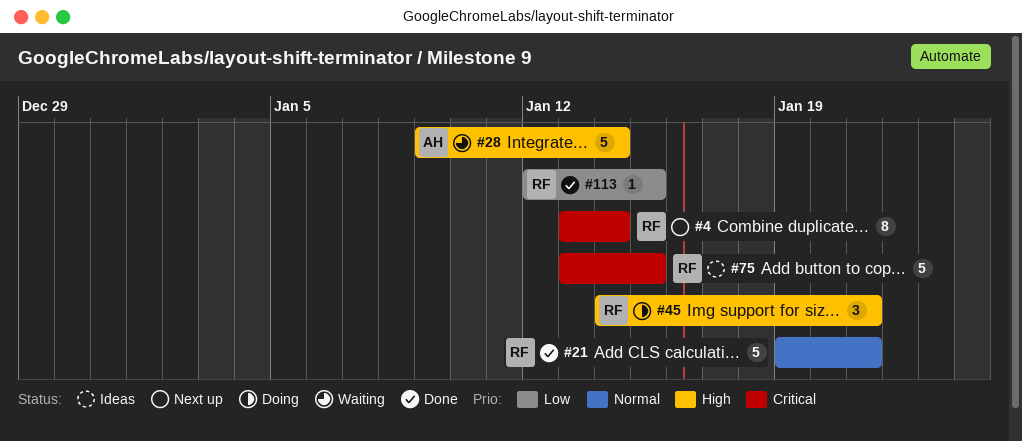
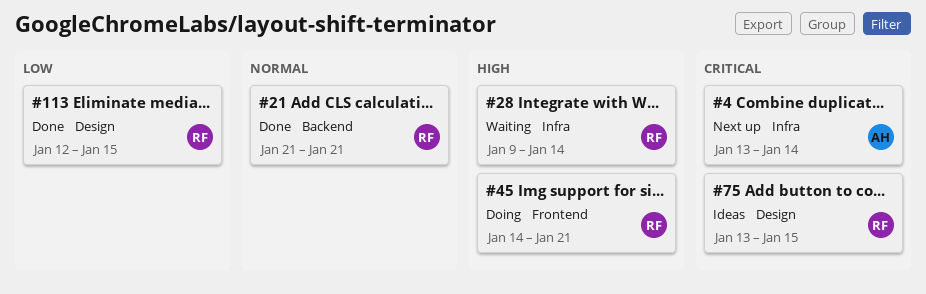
#4, owner: RF -> AH
#21, start: Jan 19 -> Jan 21
#28, owner: AH -> RF

